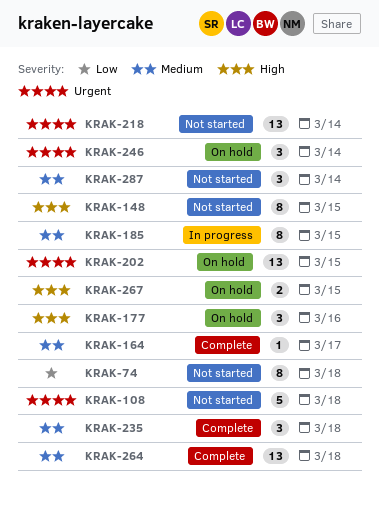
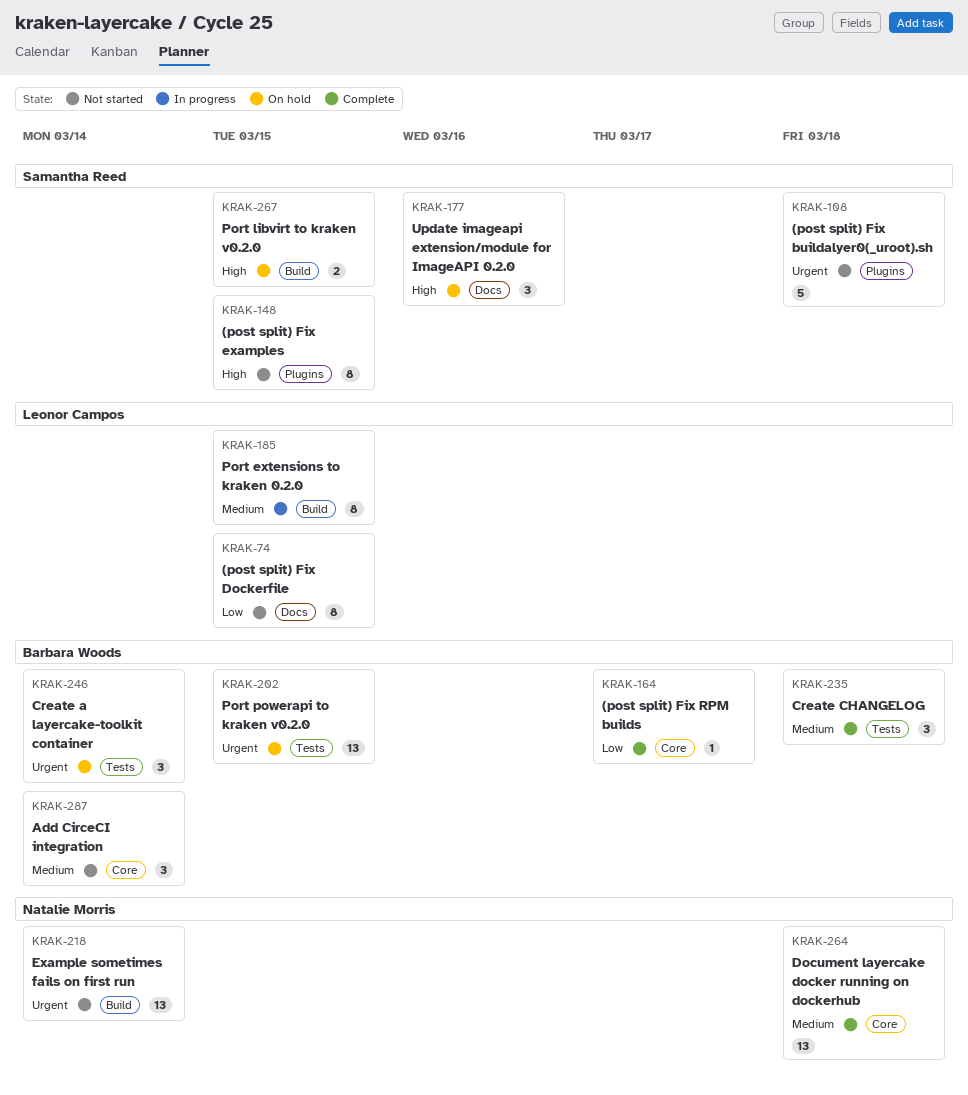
KRAK-74, due: Mar 18 -> Mar 15
KRAK-164, priority: Medium -> Low

